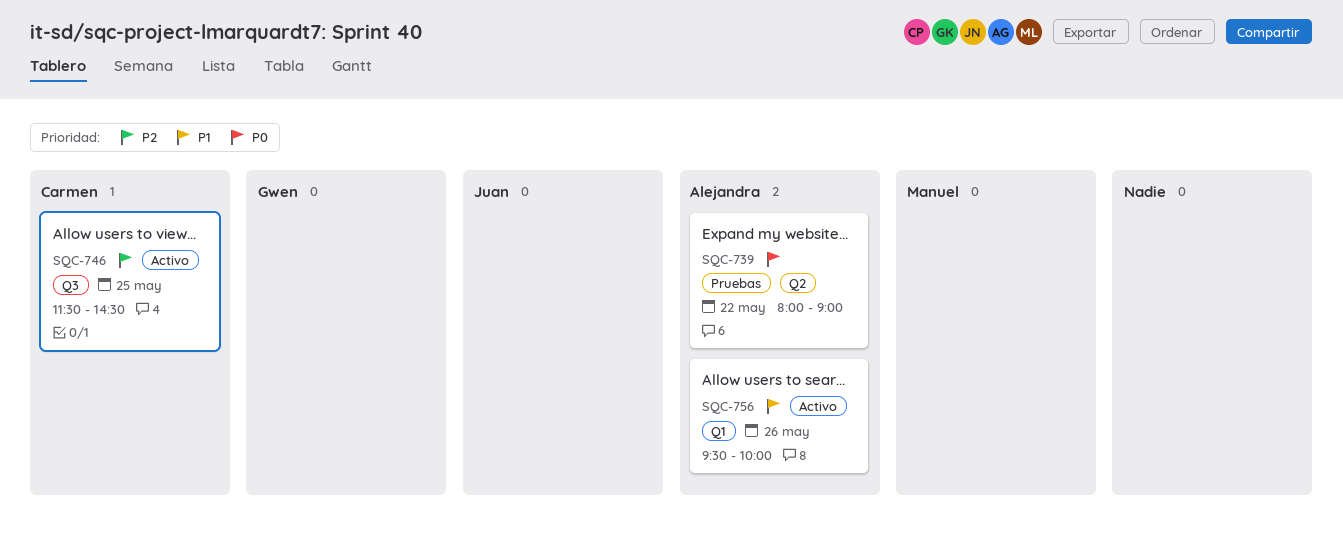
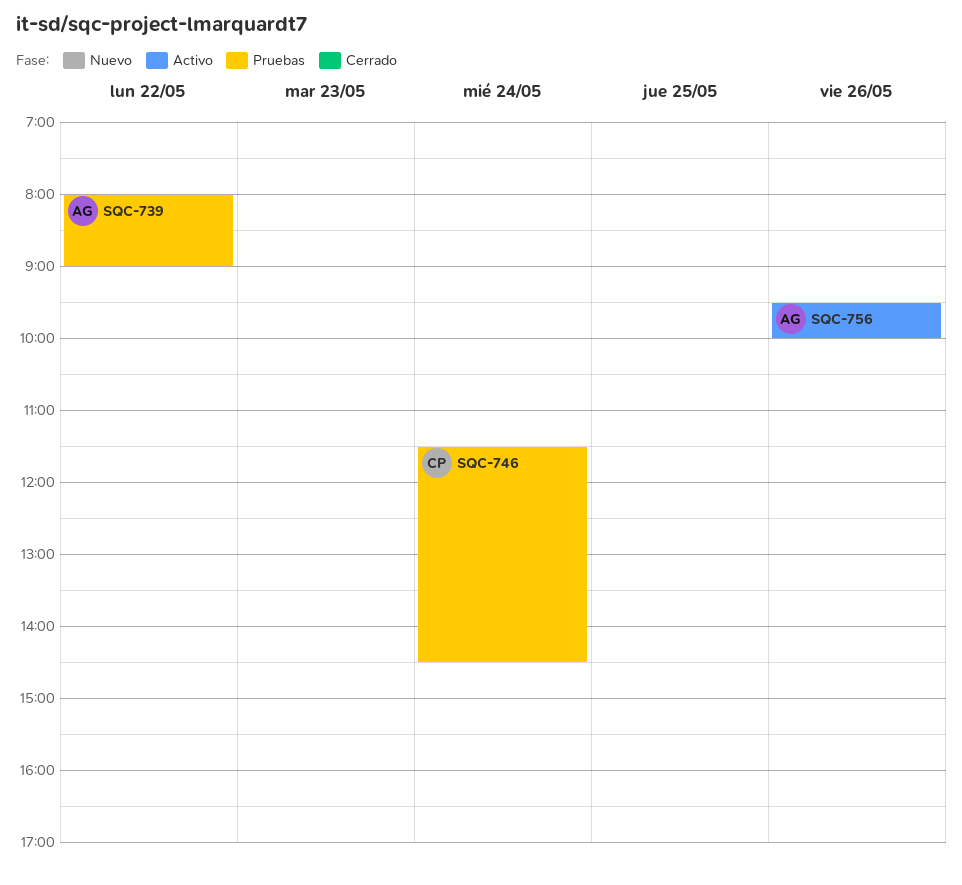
SQC-746, status: Activo -> Pruebas
SQC-746, day: May 25 -> May 24

